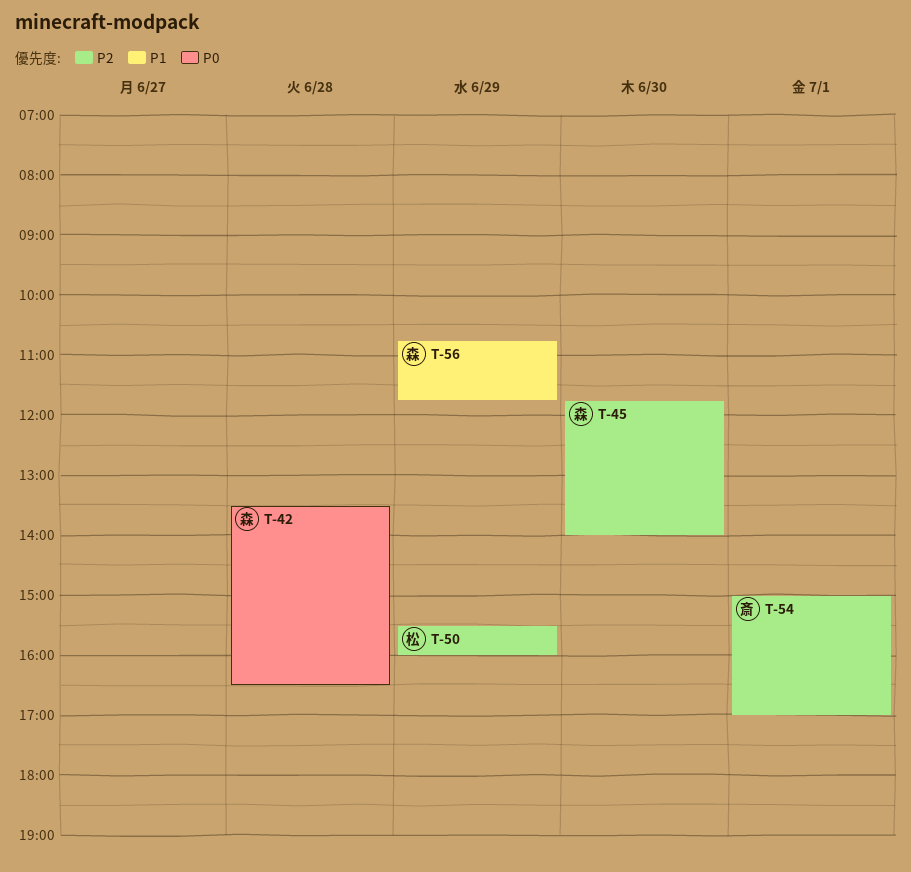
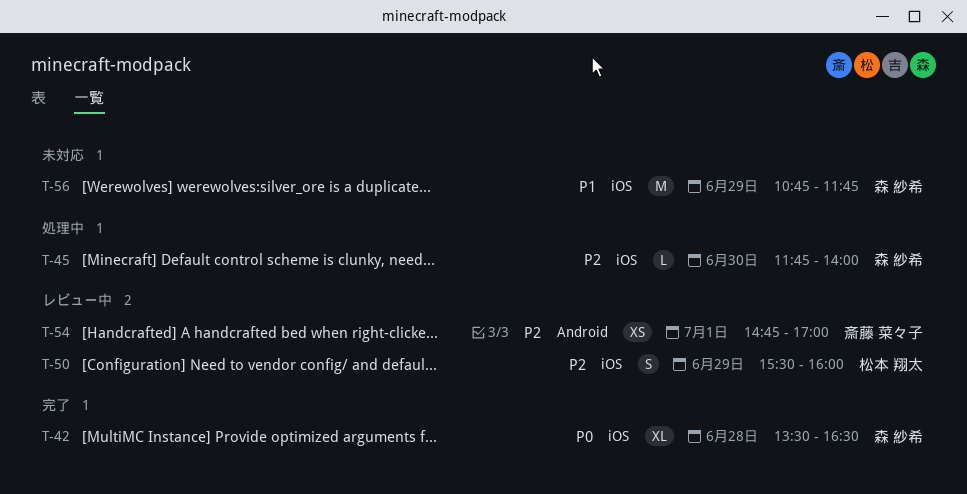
T-54, begins: 15:00 -> 14:45

